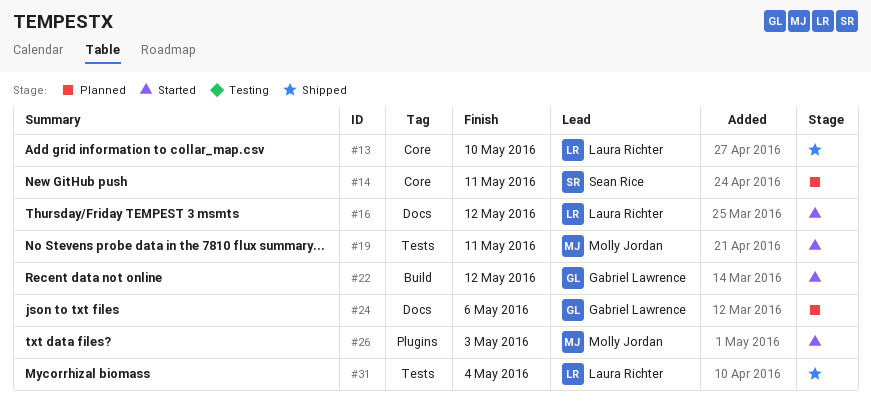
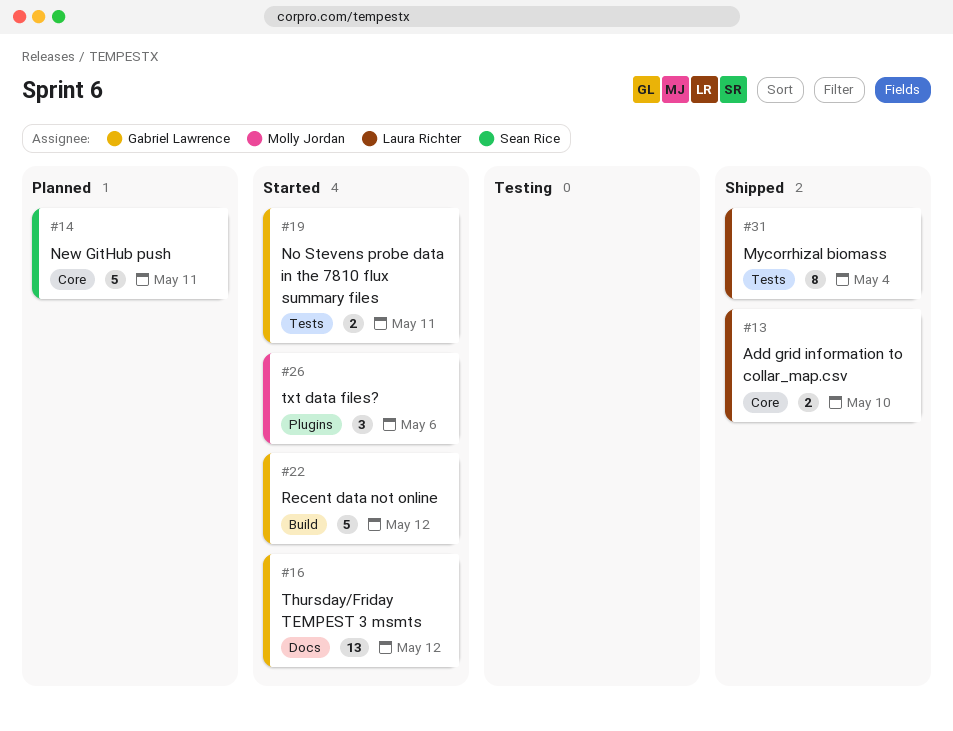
#16, owner: Laura Richter -> Gabriel Lawrence
#19, owner: Molly Jordan -> Gabriel Lawrence
#24: present -> none
#26, due: May 3 -> May 6

